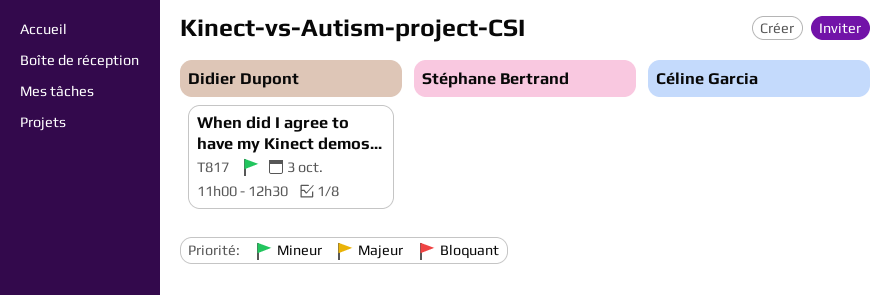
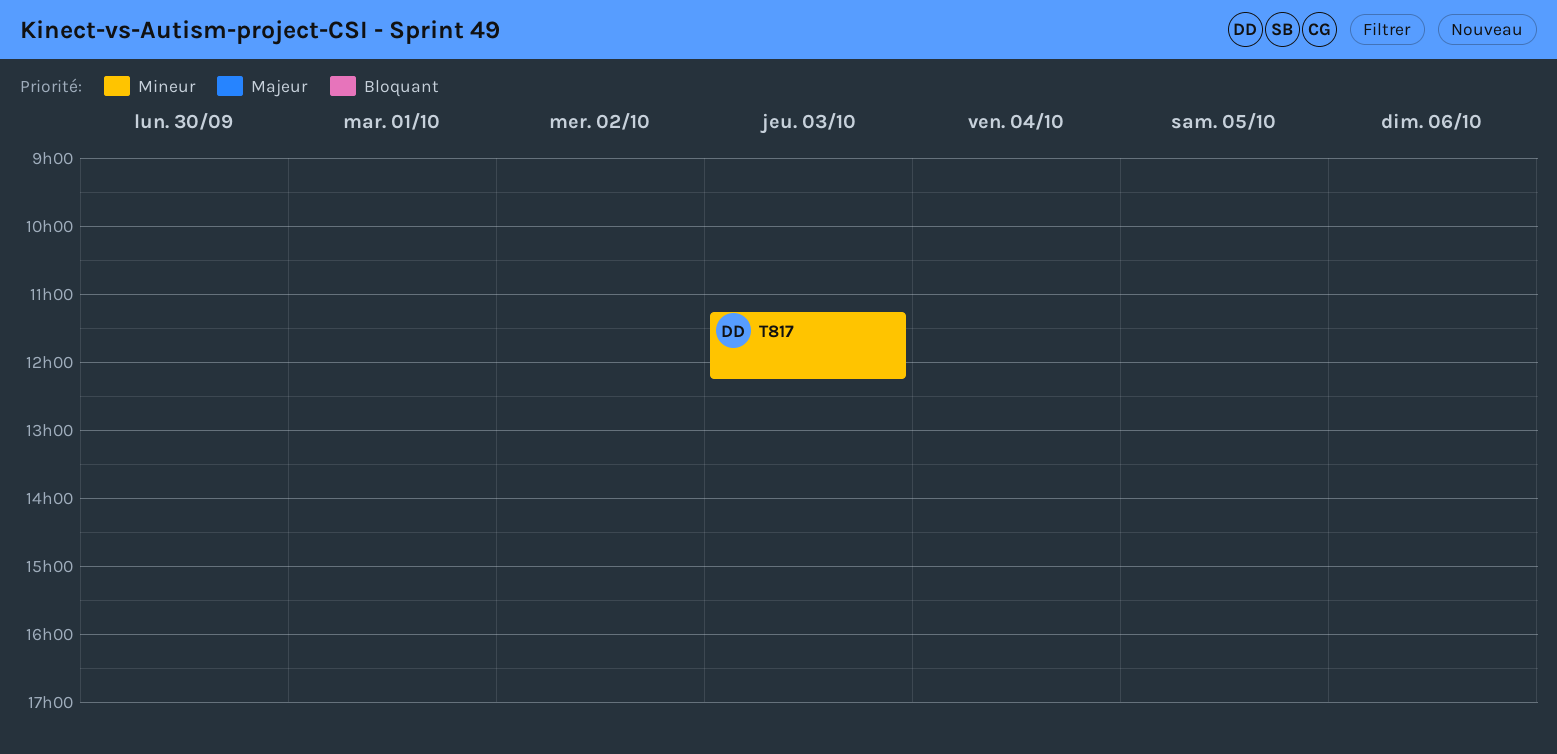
T817, begins: 11:00 -> 11:15
T817, ends: 12:30 -> 12:15

